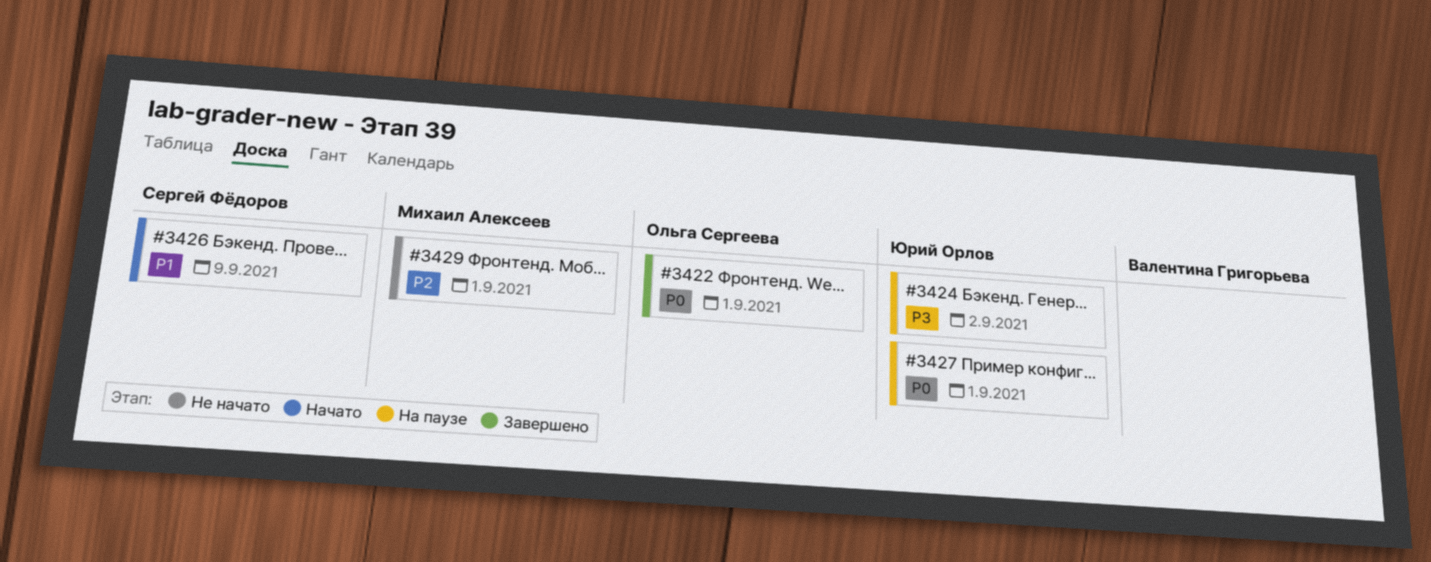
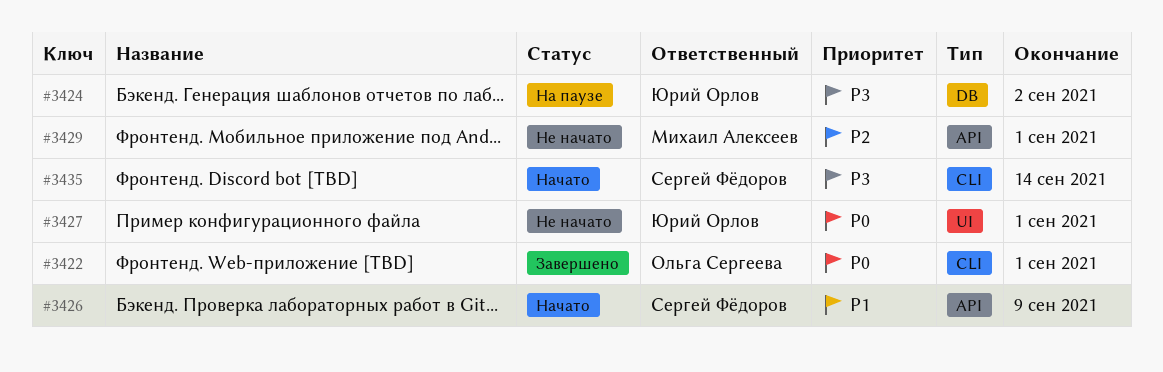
#3427, status: На паузе -> Не начато
#3435: none -> present

